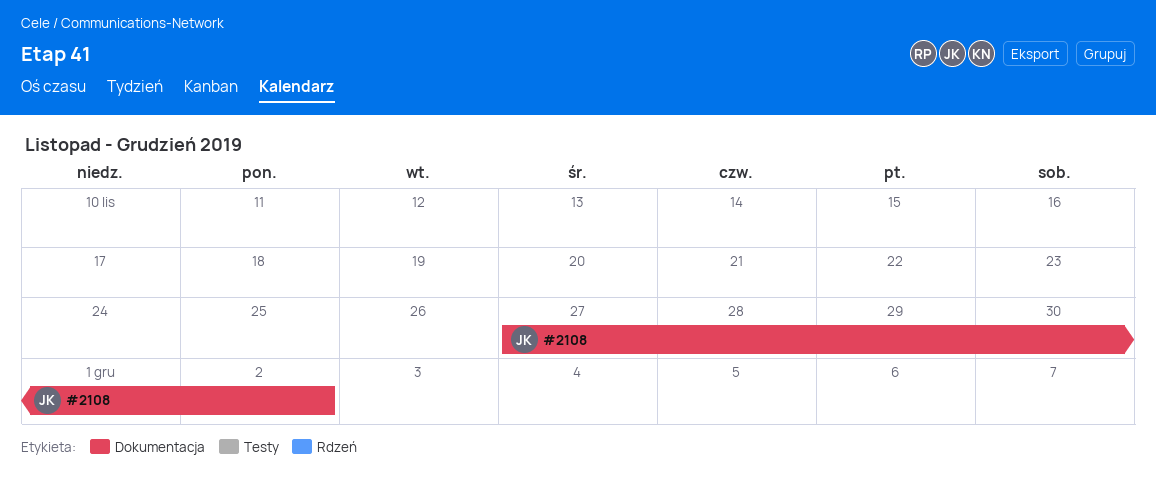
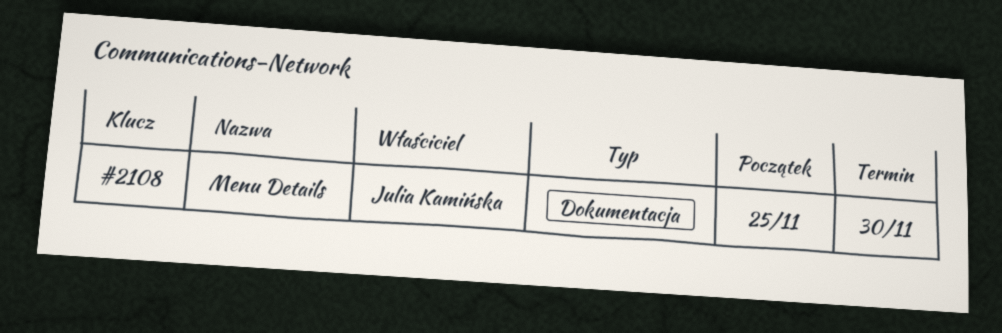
#2108, start: Nov 27 -> Nov 25
#2108, due: Dec 2 -> Nov 30

